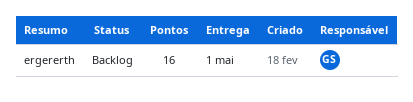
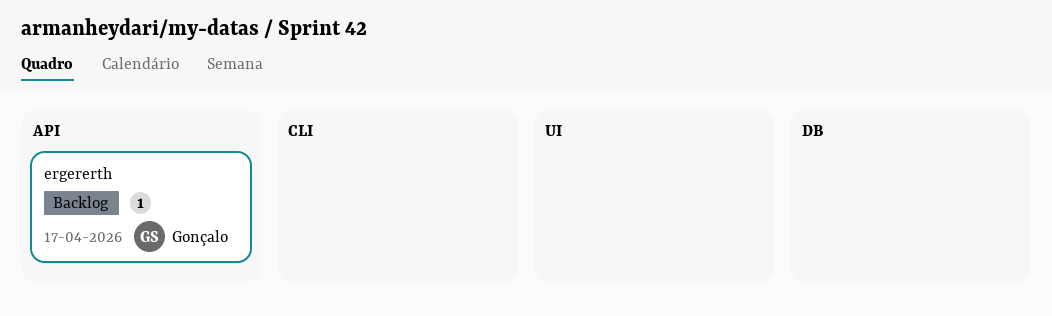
ergererth, estimate: 16 -> 1
ergererth, due: May 1 -> Apr 17

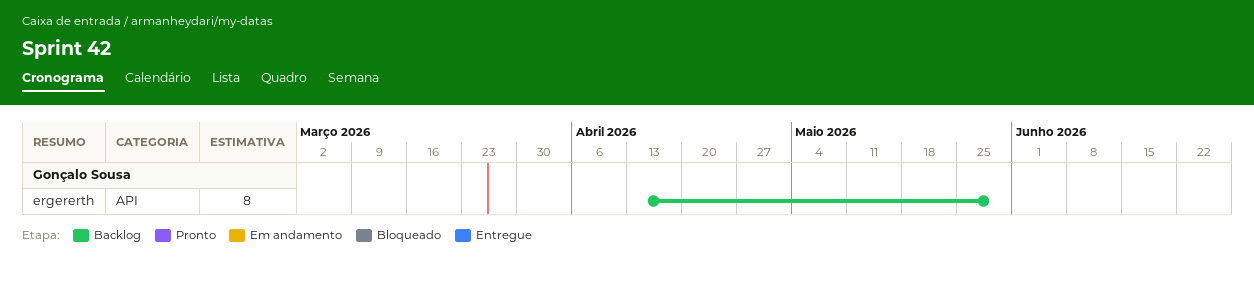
ergererth, estimate: 1 -> 8
ergererth, due: Apr 17 -> May 29

